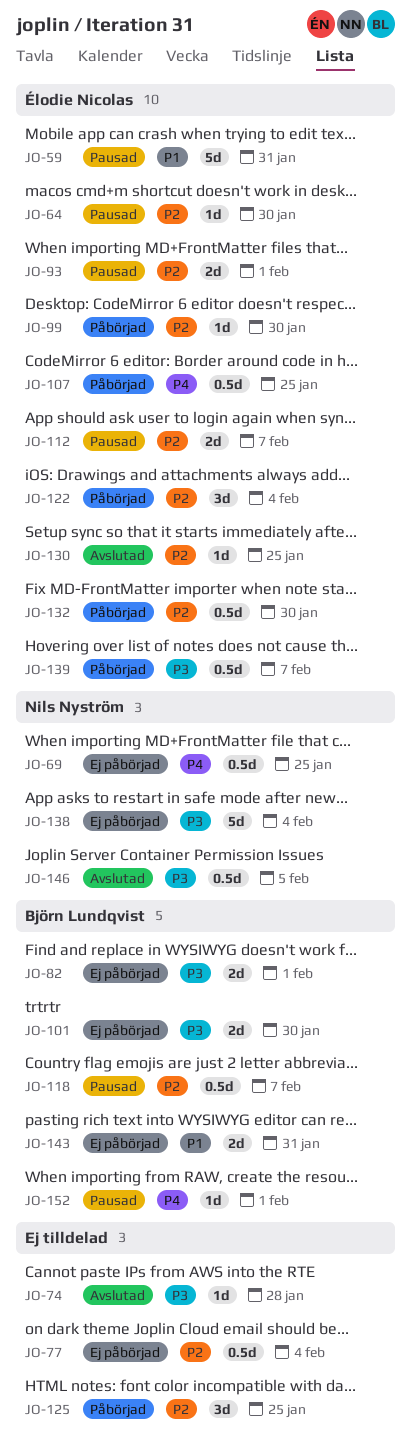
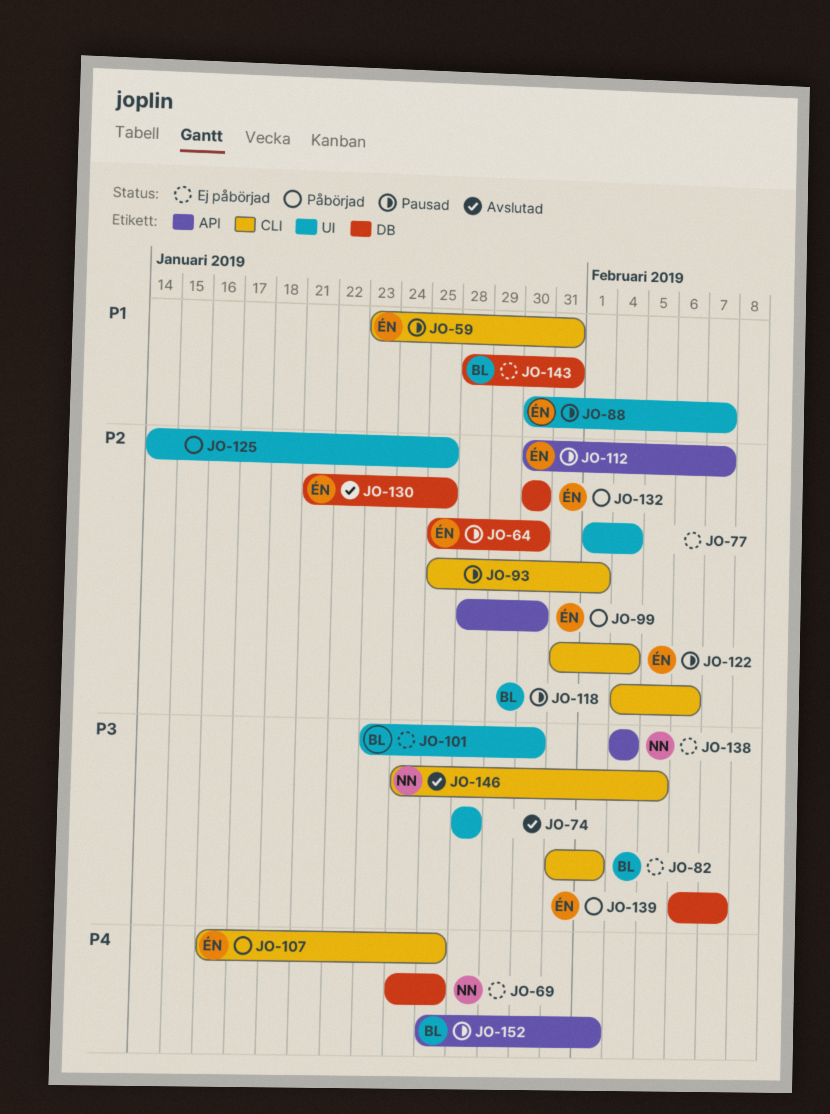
JO-88: none -> present
JO-93, owner: Élodie Nicolas -> none
JO-118, due: Feb 7 -> Feb 6
JO-122, status: Påbörjad -> Pausad

